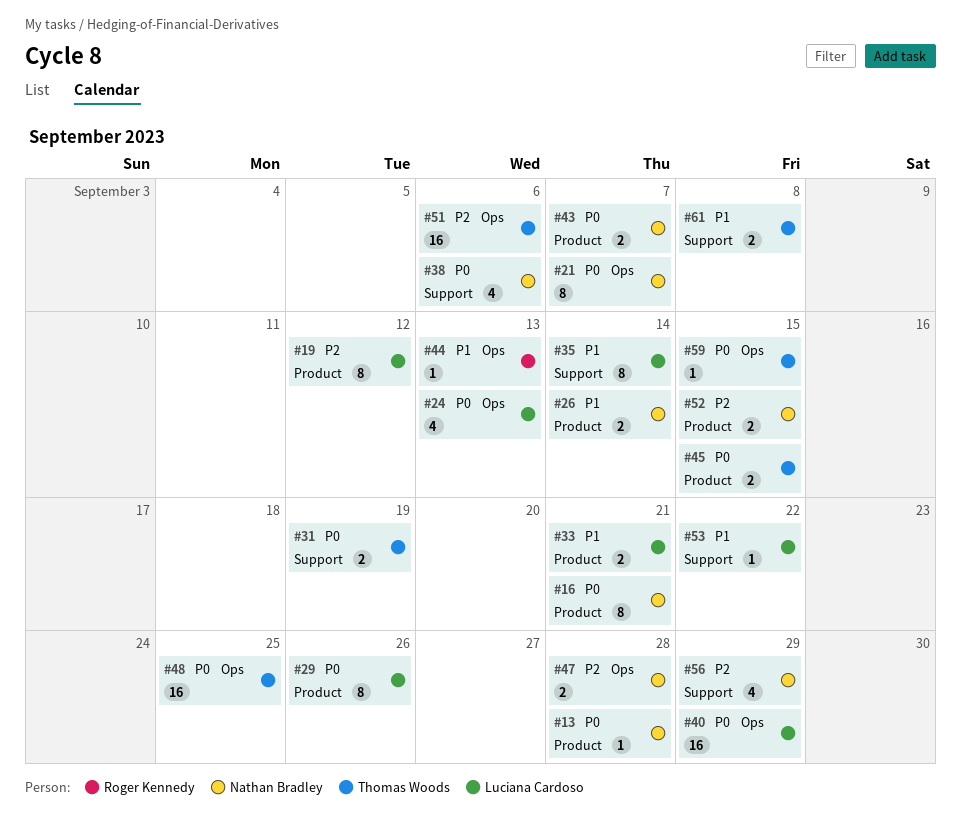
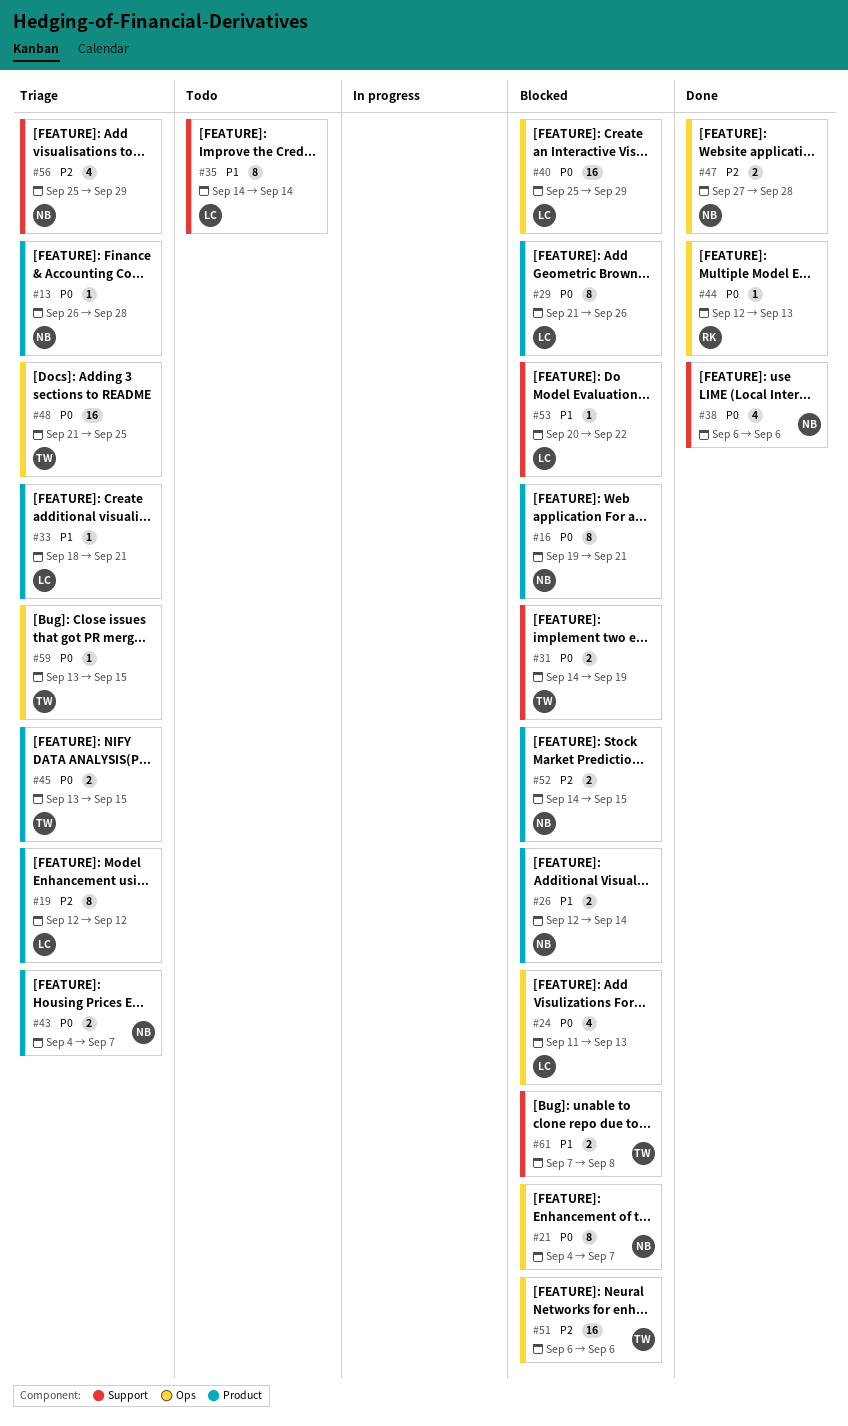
#33, estimate: 2 -> 1
#44, priority: P1 -> P0

